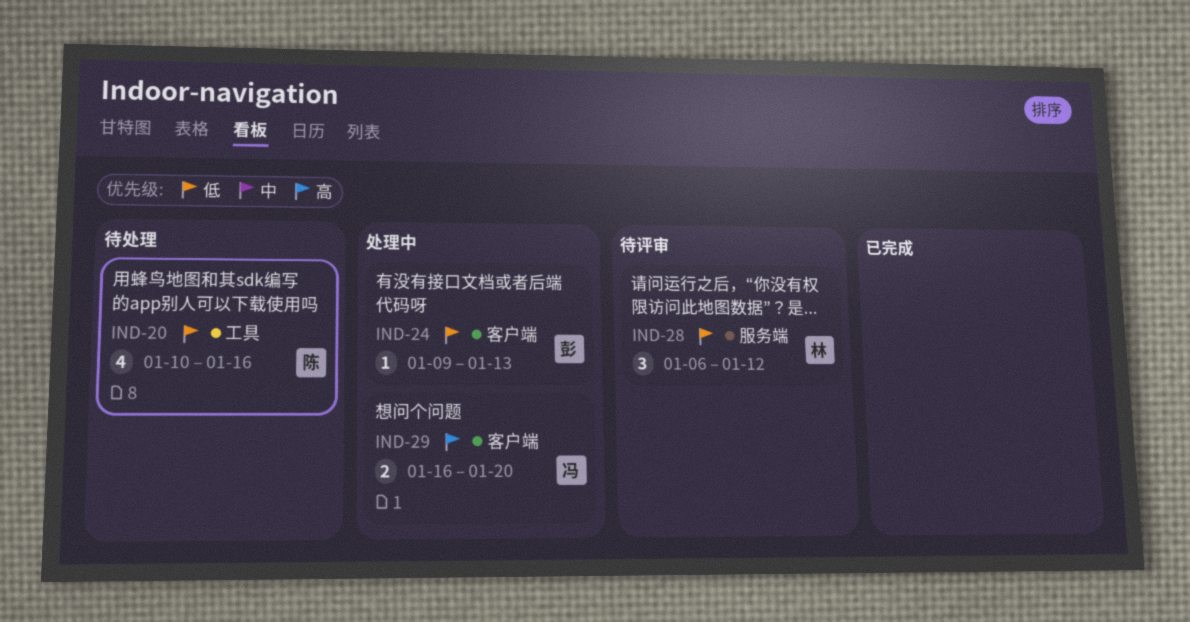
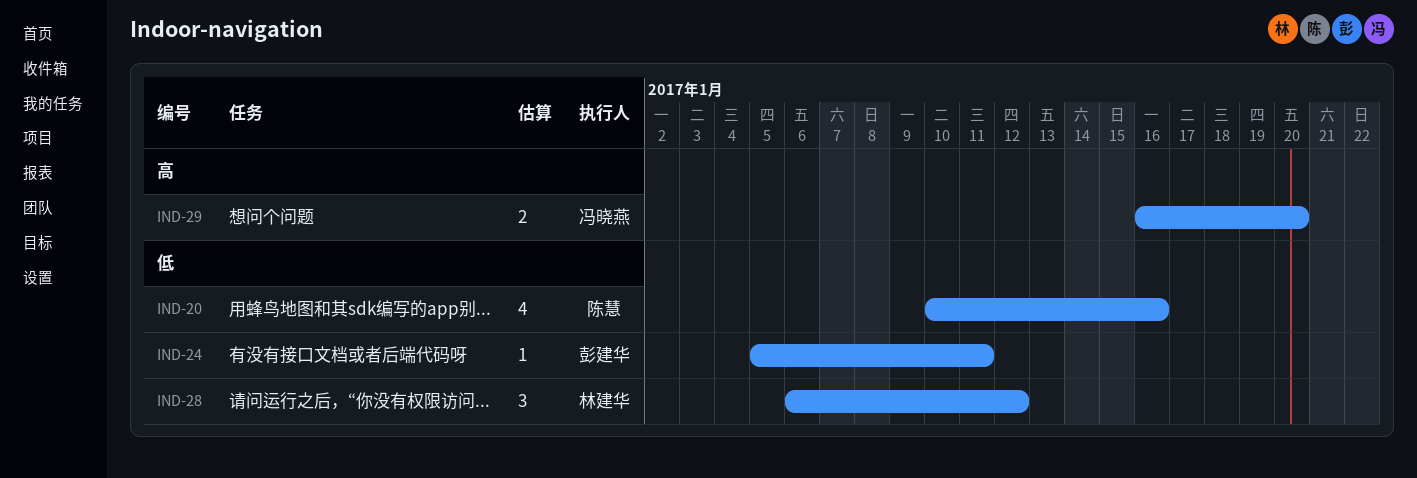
IND-24, start: Jan 9 -> Jan 5
IND-24, due: Jan 13 -> Jan 11

